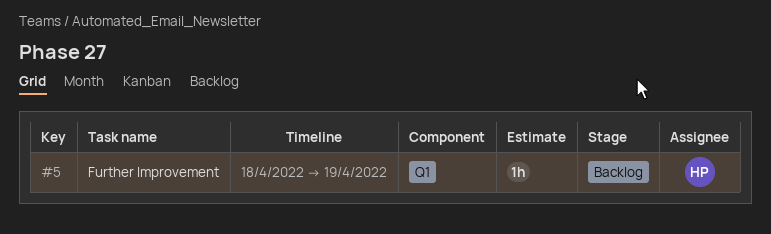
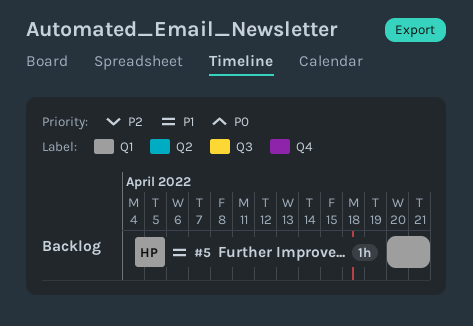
#5, start: Apr 18 -> Apr 20
#5, due: Apr 19 -> Apr 21

